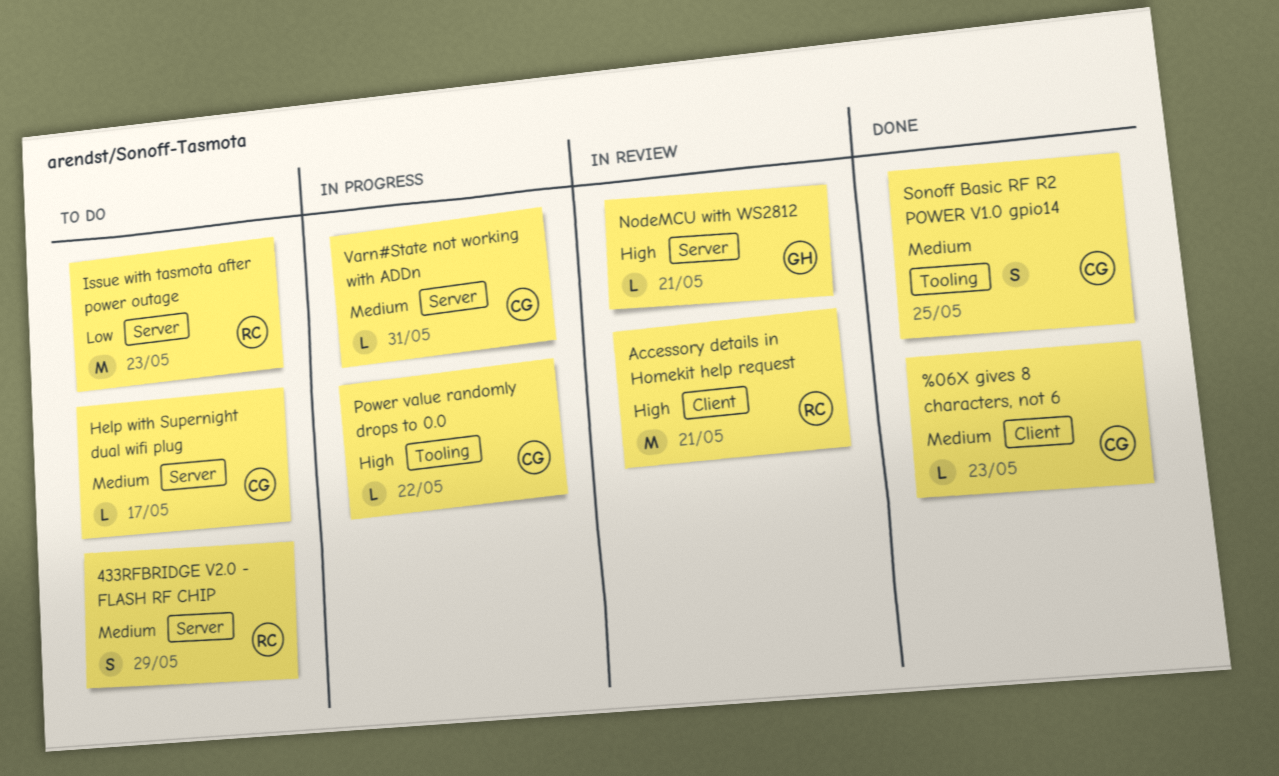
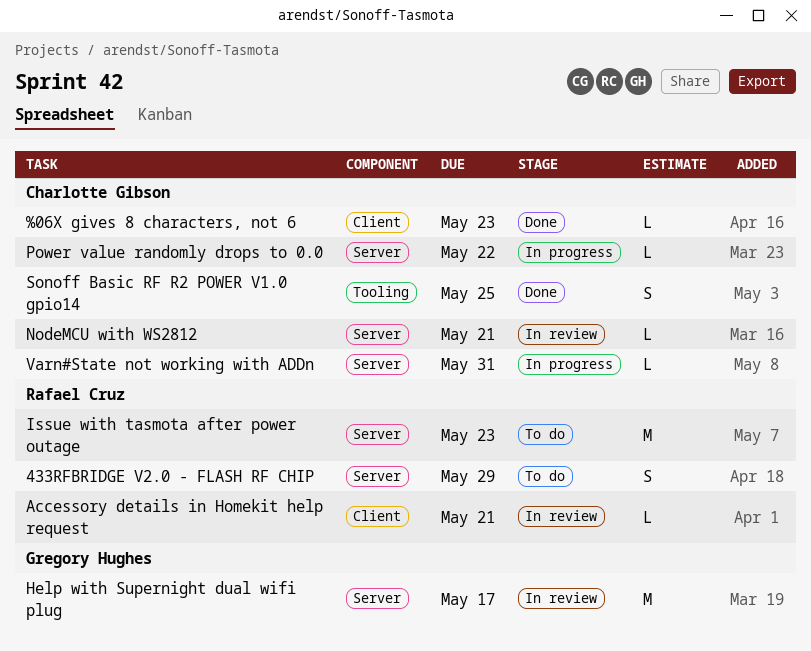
Accessory details in Homekit help request, estimate: M -> L
Help with Supernight dual wifi plug, status: To do -> In review
Help with Supernight dual wifi plug, owner: Charlotte Gibson -> Gregory Hughes
Help with Supernight dual wifi plug, estimate: L -> M
NodeMCU with WS2812, owner: Gregory Hughes -> Charlotte Gibson
Power value randomly drops to 0.0, label: Tooling -> Server

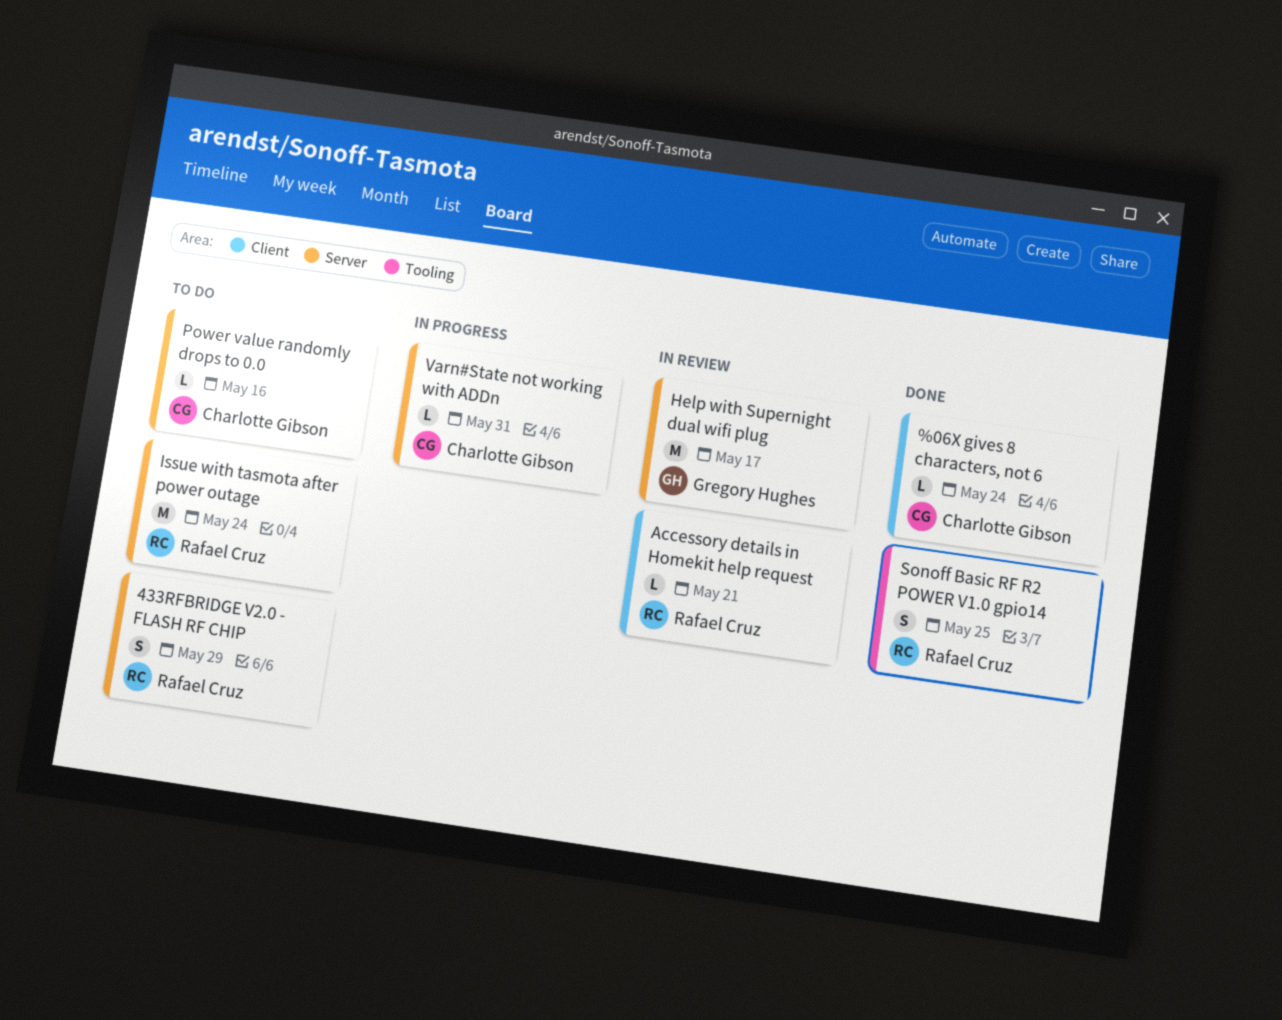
%06X gives 8 characters, not 6, due: May 23 -> May 24
Issue with tasmota after power outage, due: May 23 -> May 24
NodeMCU with WS2812: present -> none
Power value randomly drops to 0.0, status: In progress -> To do
Power value randomly drops to 0.0, due: May 22 -> May 16
Sonoff Basic RF R2 POWER V1.0 gpio14, owner: Charlotte Gibson -> Rafael Cruz

